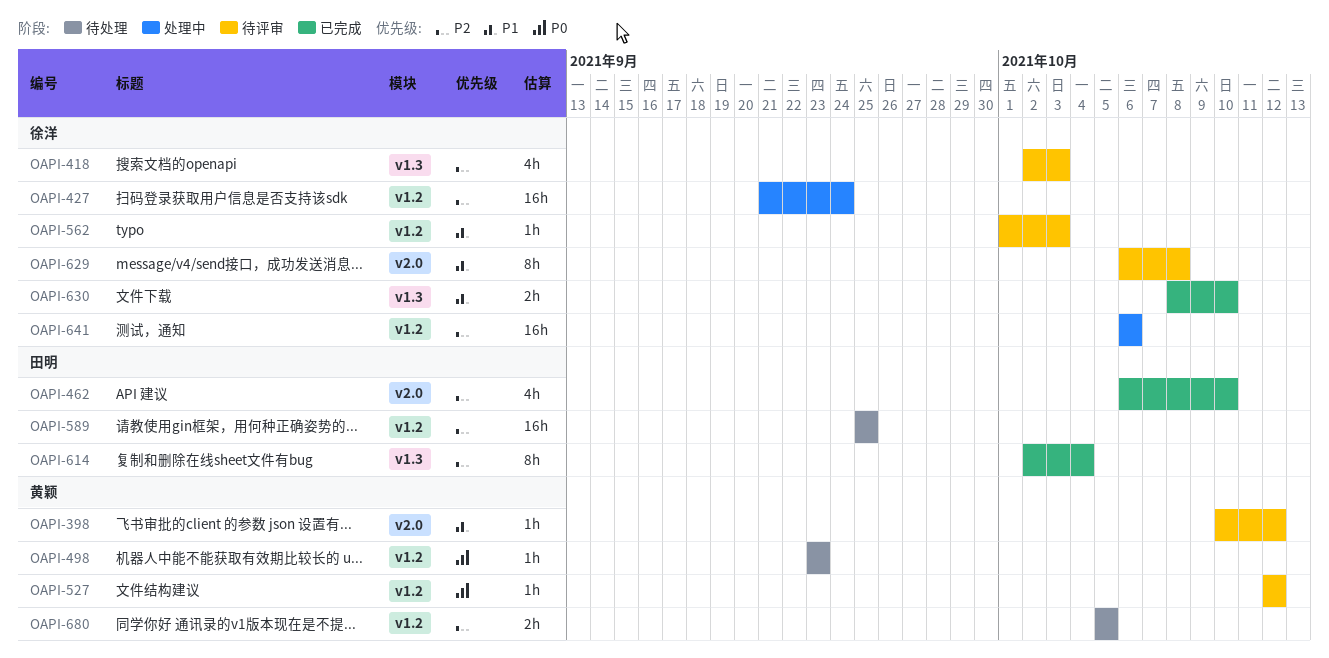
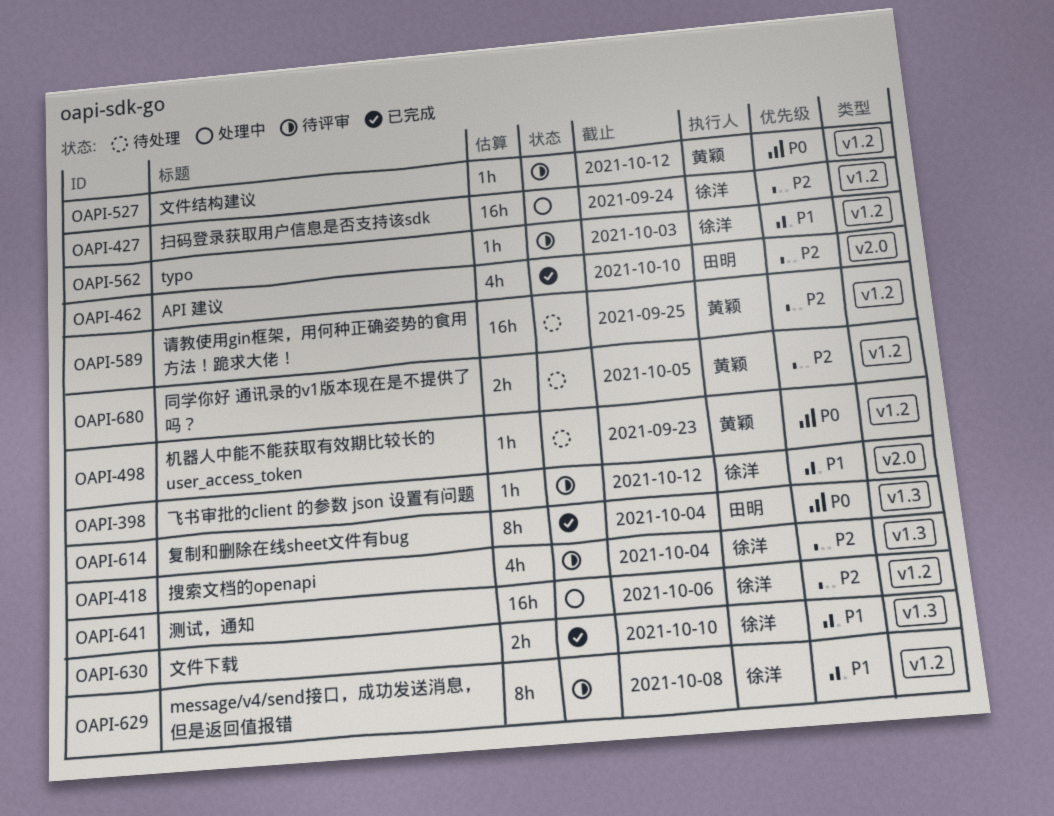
OAPI-398, owner: 黄颖 -> 徐洋
OAPI-418, due: Oct 3 -> Oct 4
OAPI-589, owner: 田明 -> 黄颖
OAPI-614, priority: P2 -> P0
OAPI-629, label: v2.0 -> v1.2

